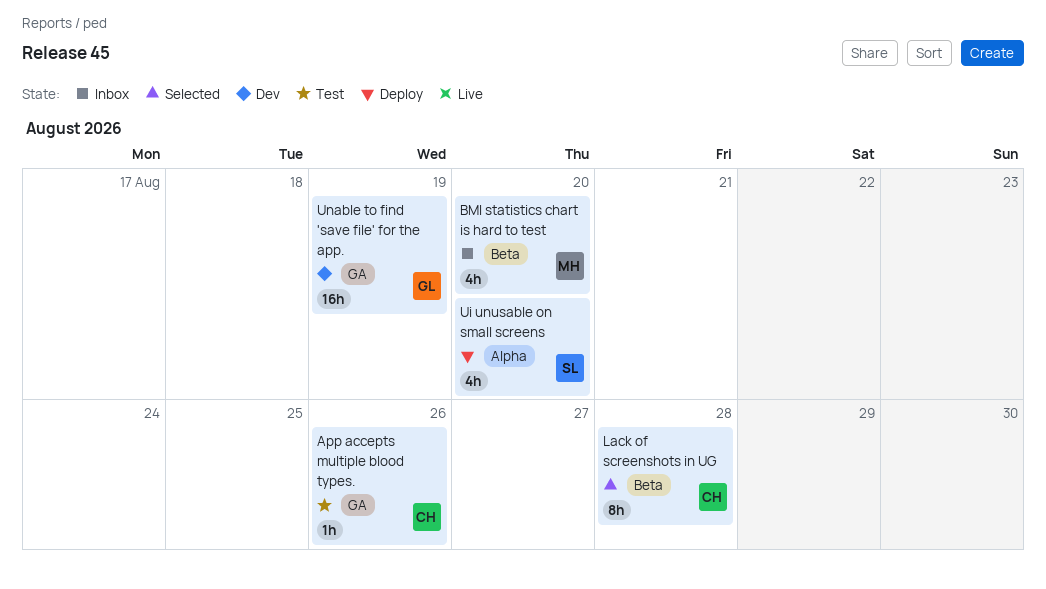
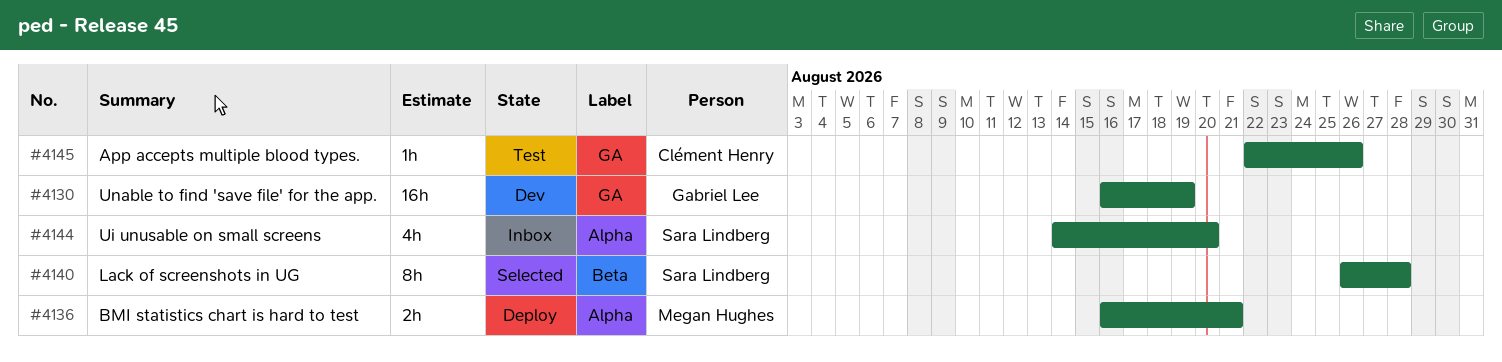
BMI statistics chart is hard to test, status: Inbox -> Deploy
BMI statistics chart is hard to test, label: Beta -> Alpha
BMI statistics chart is hard to test, estimate: 4h -> 2h
BMI statistics chart is hard to test, due: Aug 20 -> Aug 21
Lack of screenshots in UG, owner: Clément Henry -> Sara Lindberg
Ui unusable on small screens, status: Deploy -> Inbox

